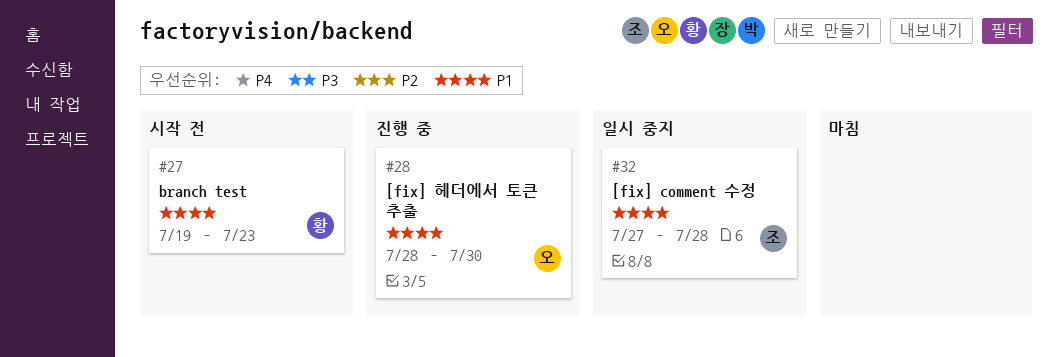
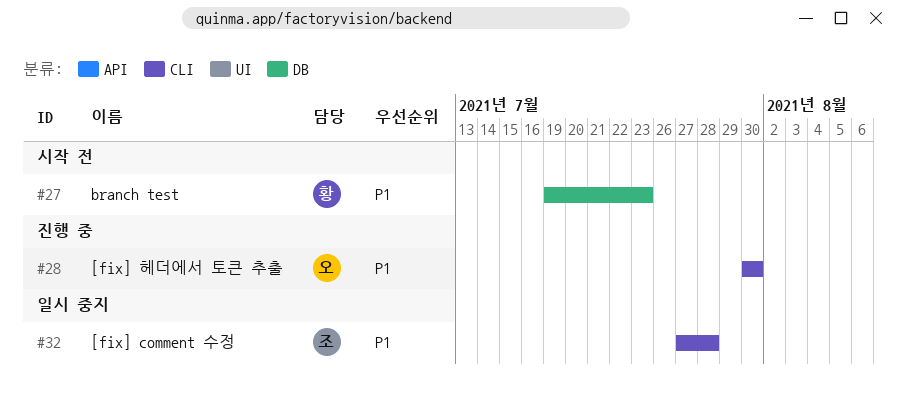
#28, start: Jul 28 -> Jul 30

